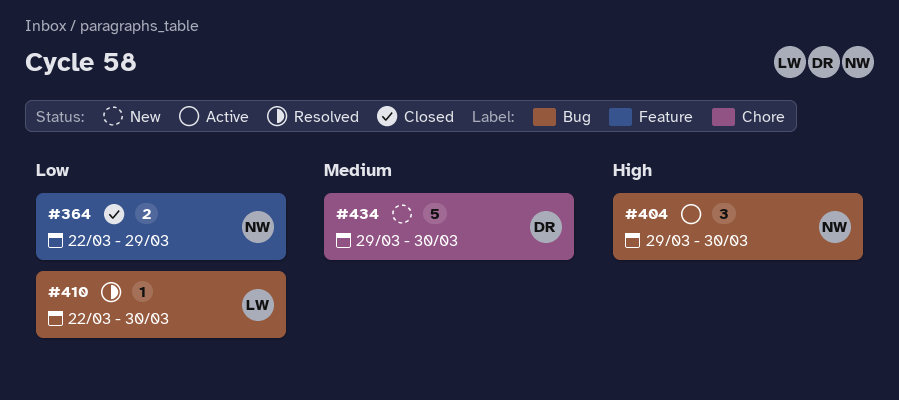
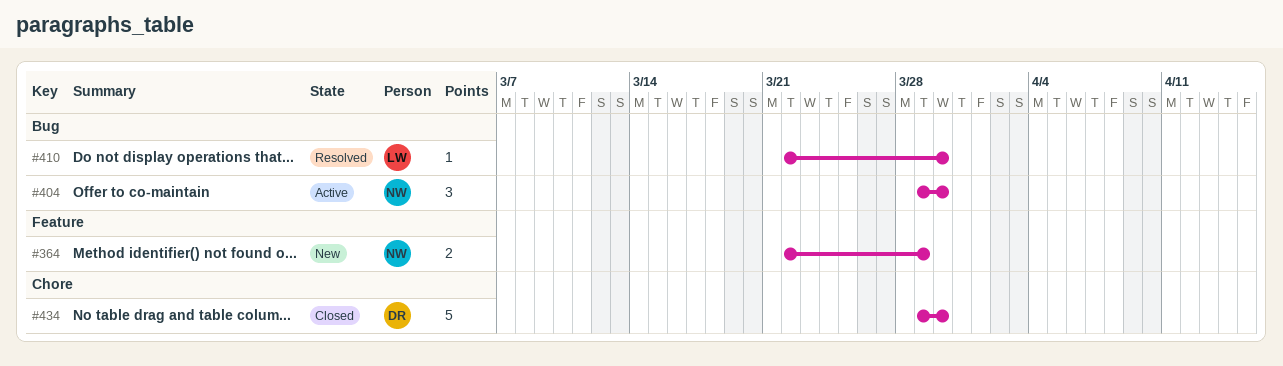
#364, status: Closed -> New
#434, status: New -> Closed

